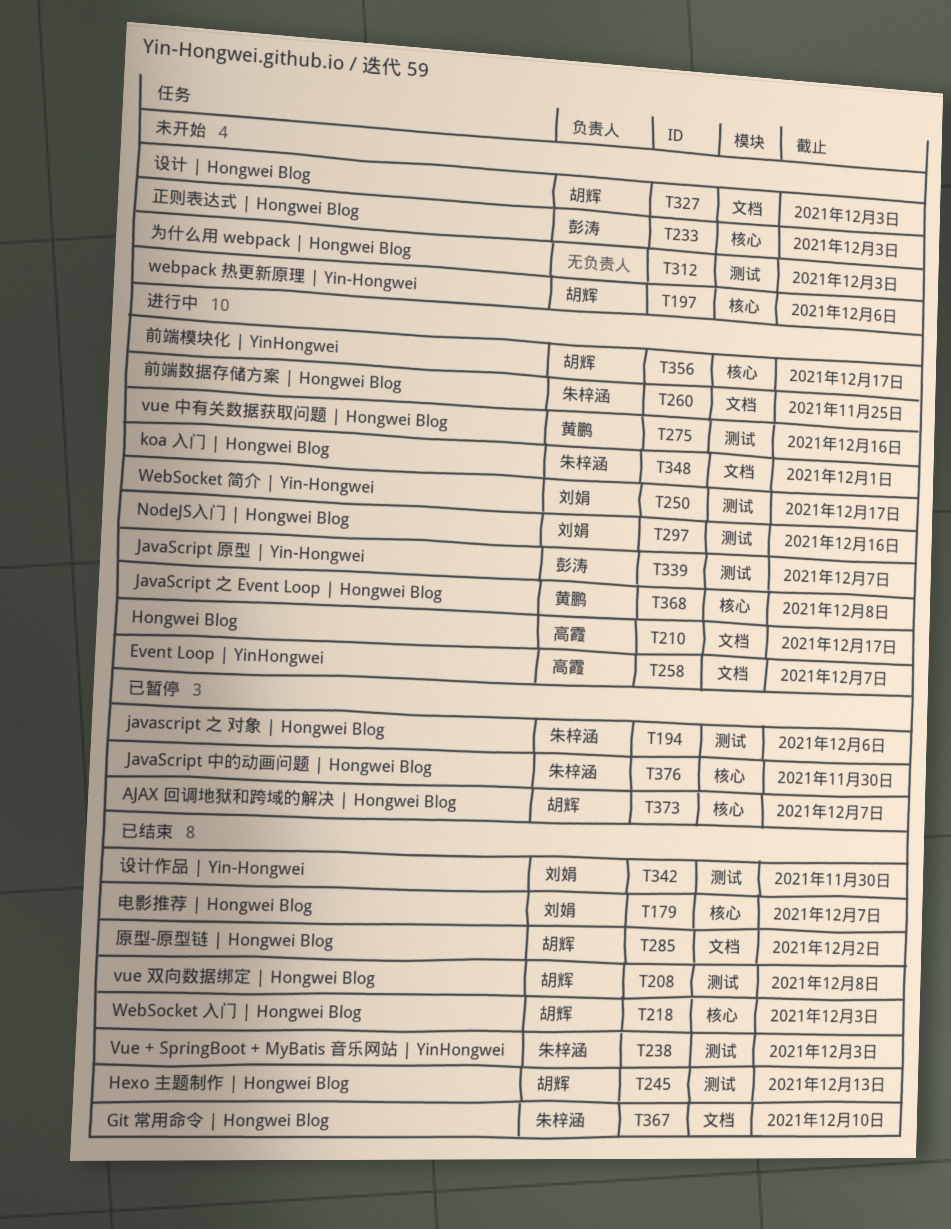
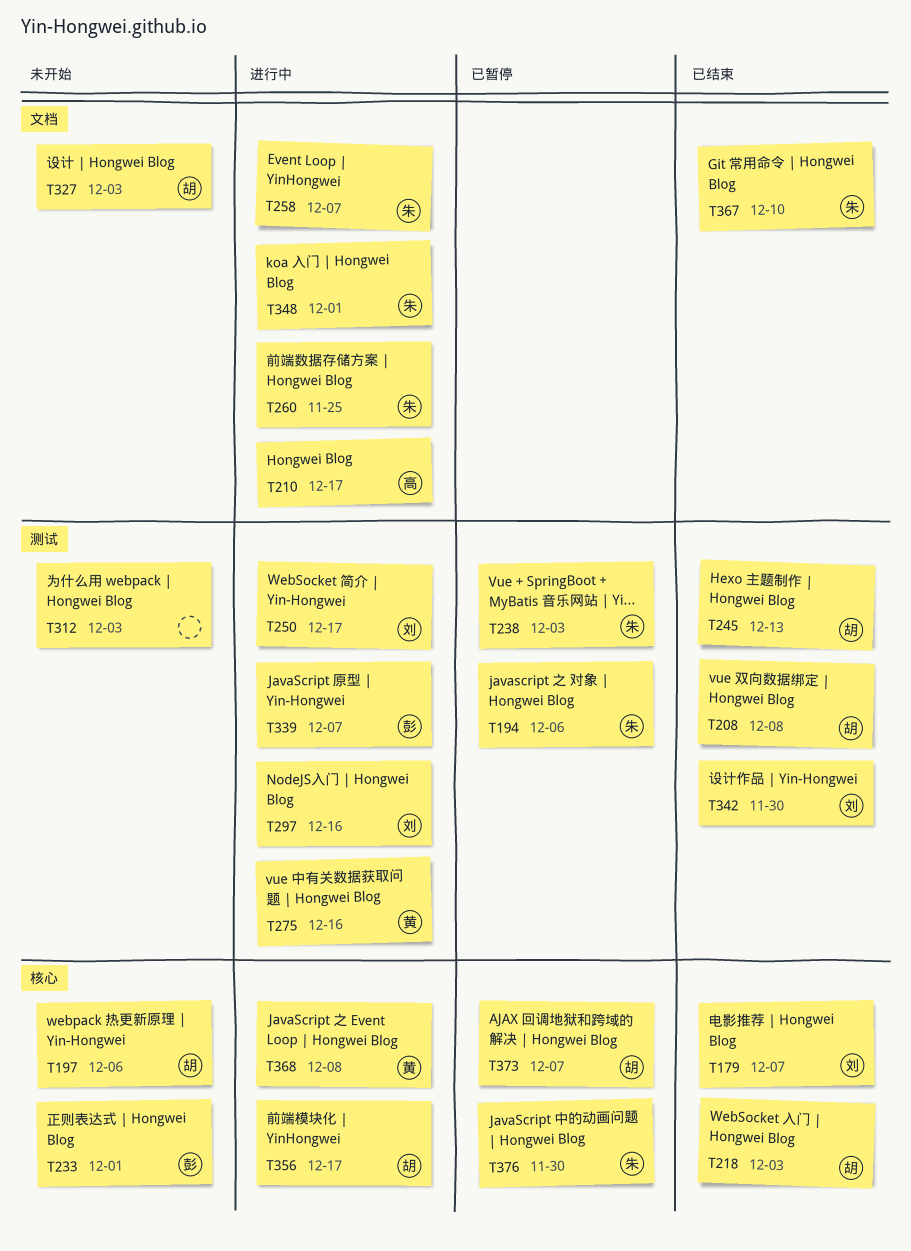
T233, due: Dec 3 -> Dec 1
T238, status: 已结束 -> 已暂停
T258, owner: 高霞 -> 朱梓涵
T285: present -> none

